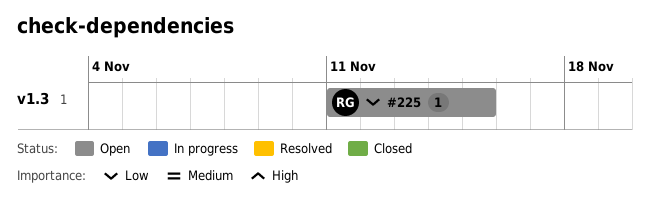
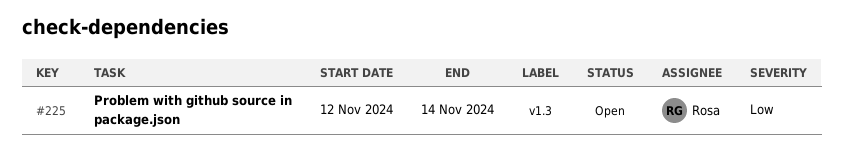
#225, start: Nov 11 -> Nov 12
#225, due: Nov 15 -> Nov 14

